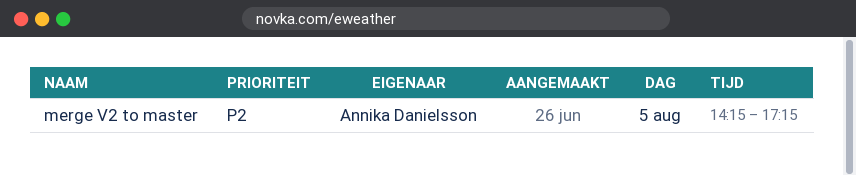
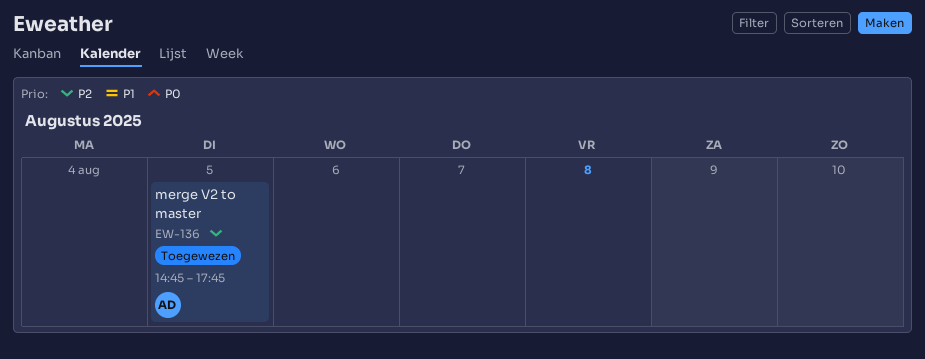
merge V2 to master, begins: 14:15 -> 14:45
merge V2 to master, ends: 17:15 -> 17:45

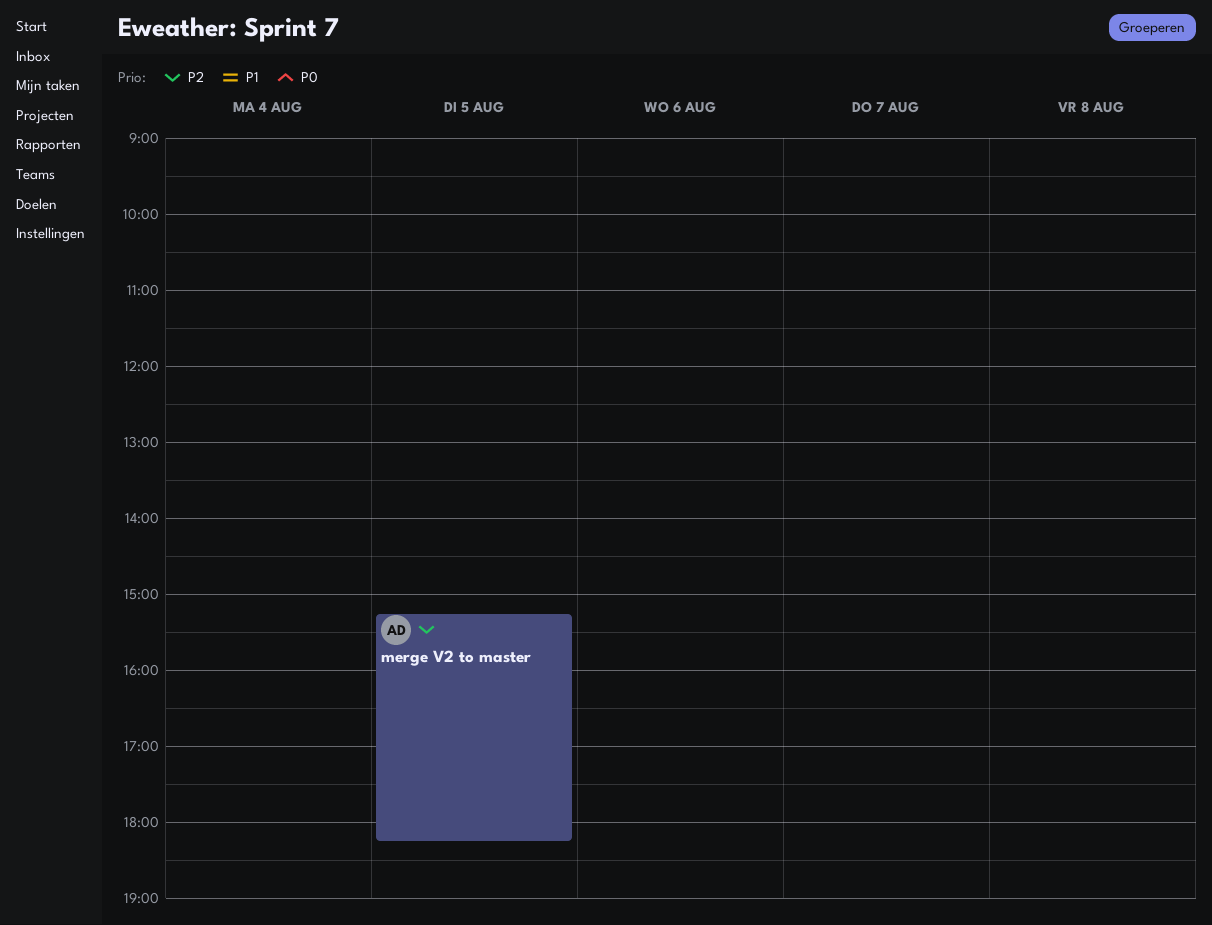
merge V2 to master, begins: 14:45 -> 15:15
merge V2 to master, ends: 17:45 -> 18:15

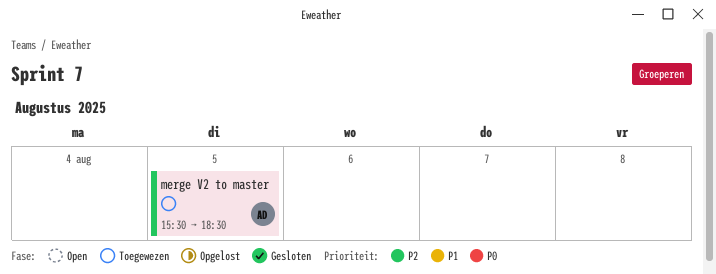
merge V2 to master, begins: 15:15 -> 15:30
merge V2 to master, ends: 18:15 -> 18:30

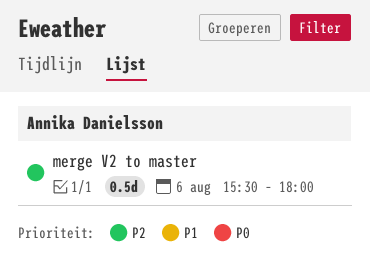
merge V2 to master, day: Aug 5 -> Aug 6
merge V2 to master, ends: 18:30 -> 18:00

